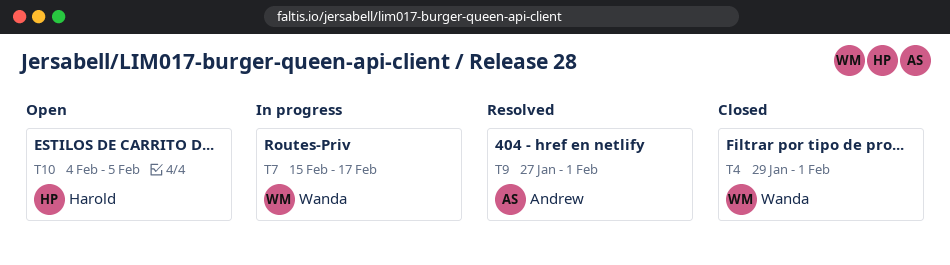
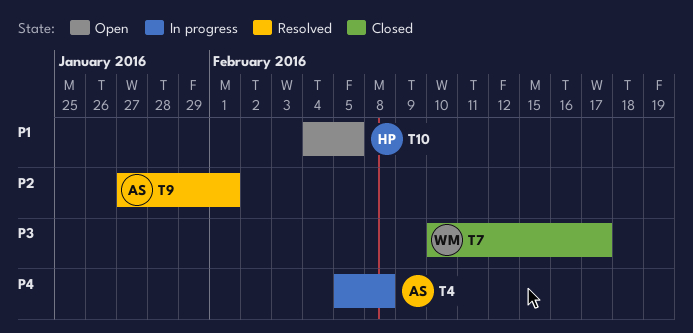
T4, status: Closed -> In progress
T4, owner: Wanda -> Andrew
T4, start: Jan 29 -> Feb 5
T4, due: Feb 1 -> Feb 8
T7, status: In progress -> Closed
T7, start: Feb 15 -> Feb 10

